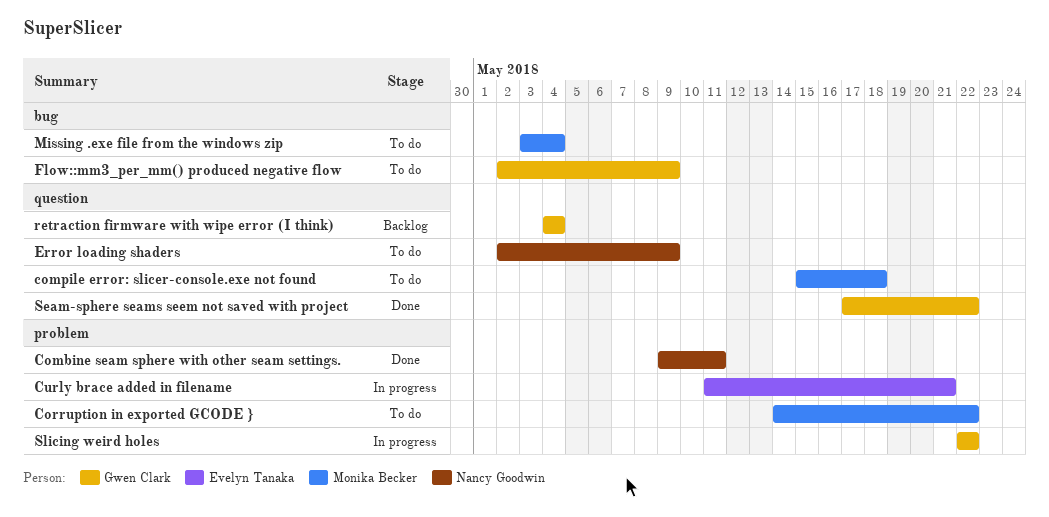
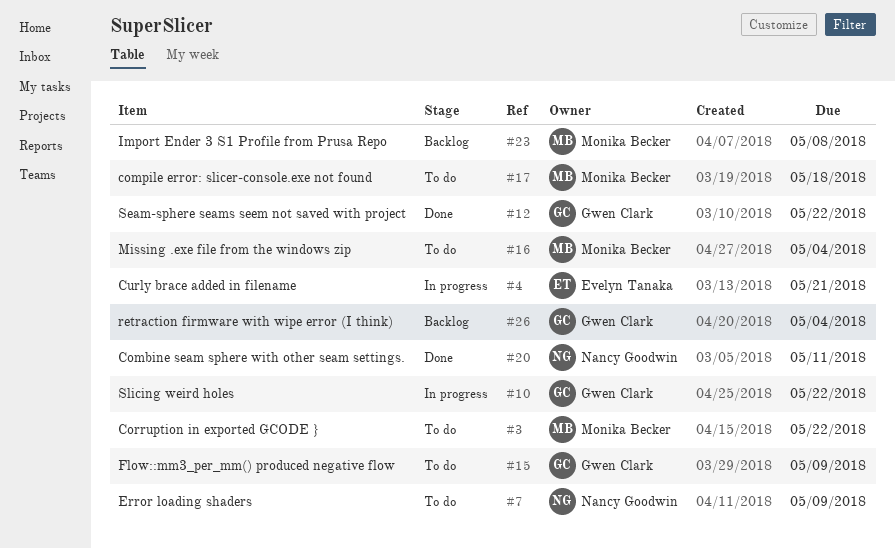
Import Ender 3 S1 Profile from Prusa Repo: none -> present

